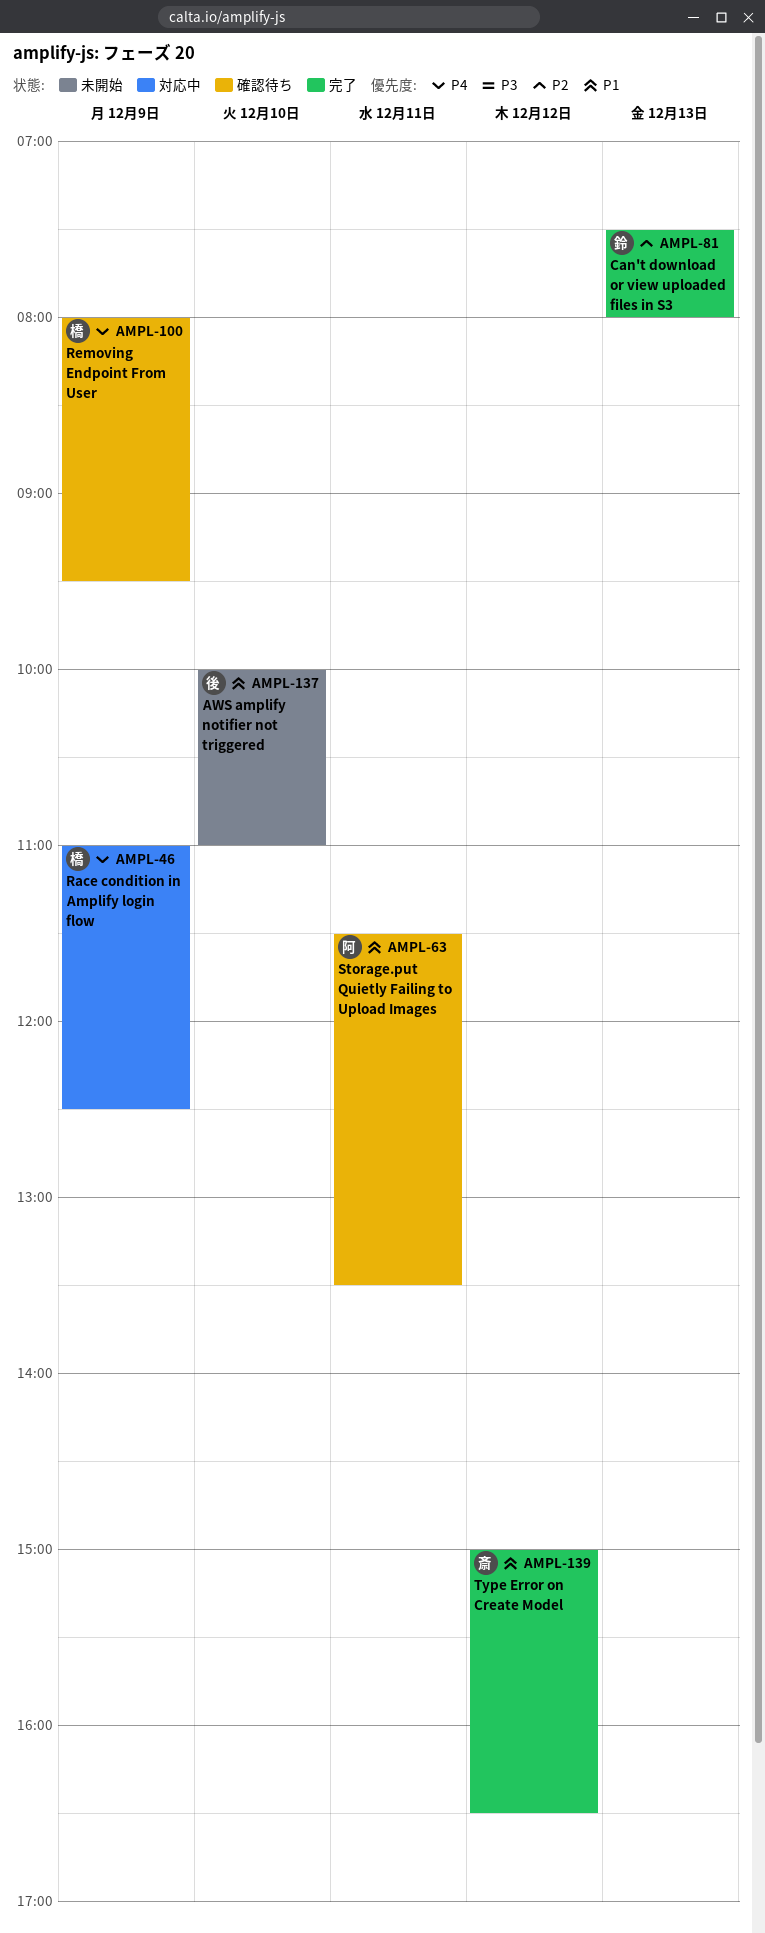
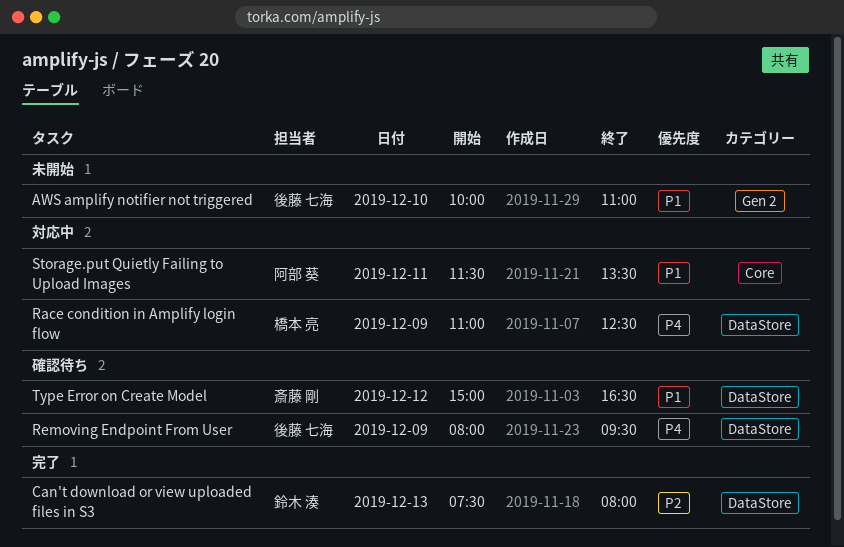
Removing Endpoint From User, owner: 橋本 亮 -> 後藤 七海
Storage.put Quietly Failing to Upload Images, status: 確認待ち -> 対応中
Type Error on Create Model, status: 完了 -> 確認待ち

